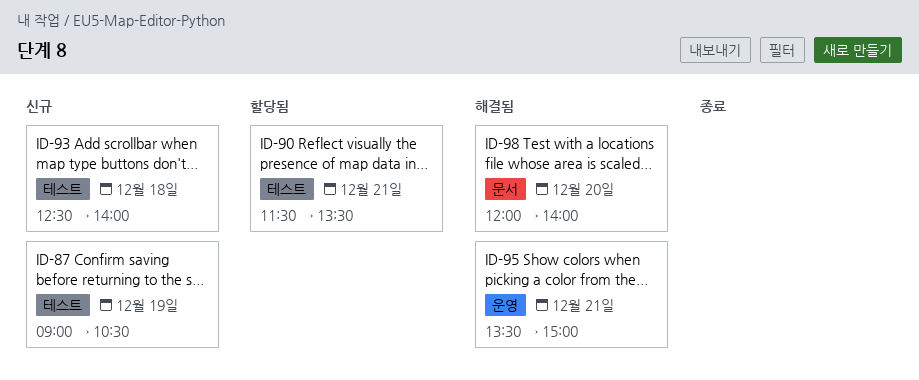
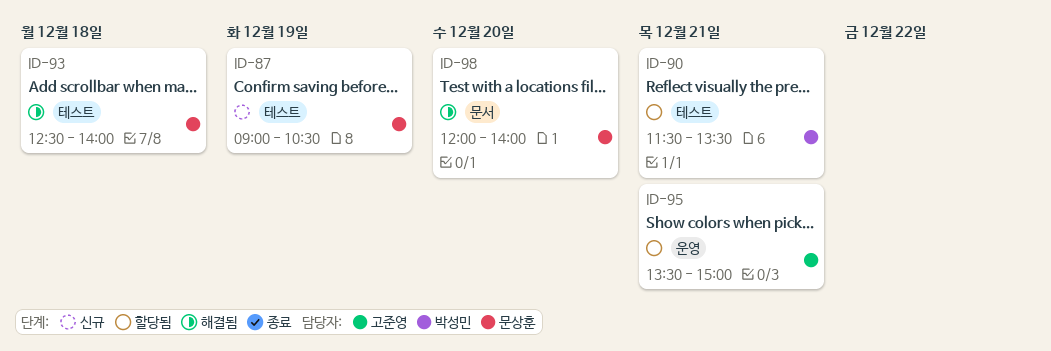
ID-93, status: 신규 -> 해결됨
ID-95, status: 해결됨 -> 할당됨

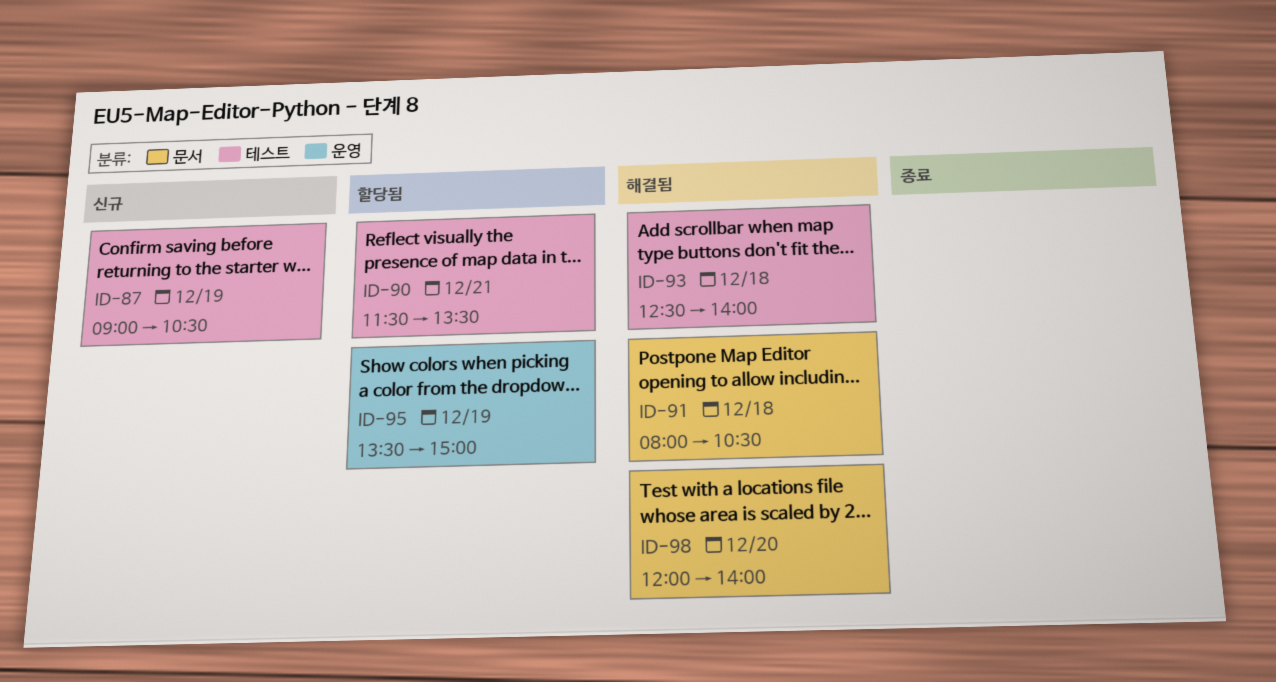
ID-91: none -> present
ID-95, day: Dec 21 -> Dec 19

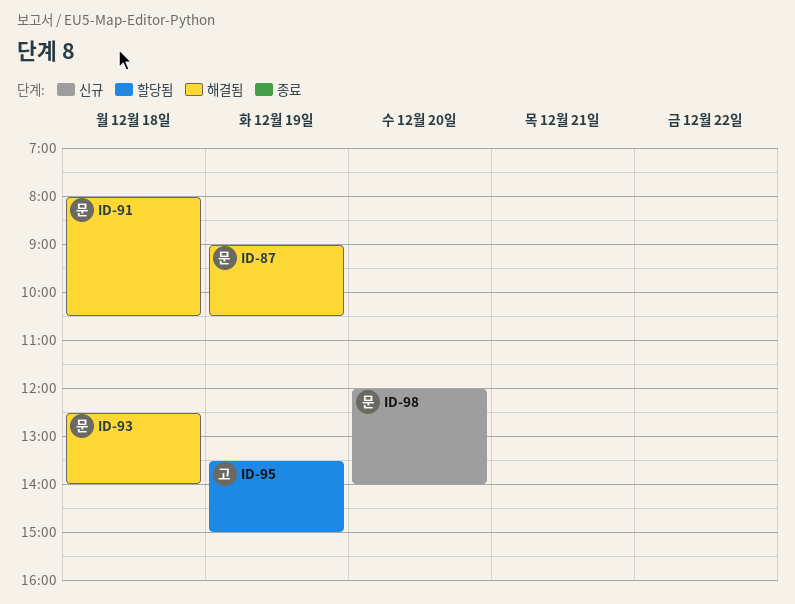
ID-87, status: 신규 -> 해결됨
ID-90: present -> none
ID-98, status: 해결됨 -> 신규

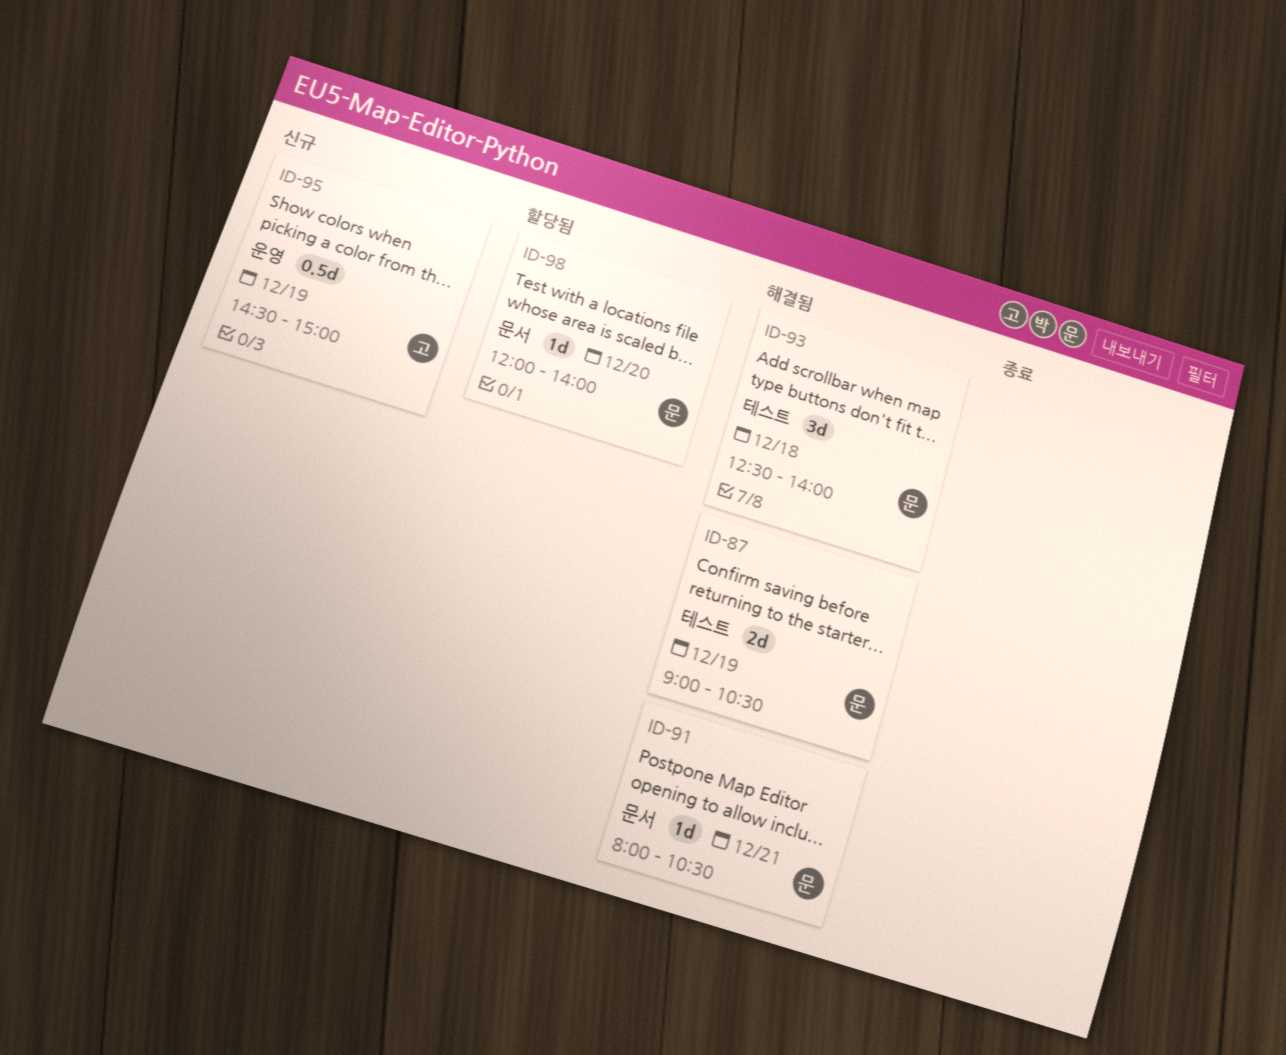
ID-91, day: Dec 18 -> Dec 21
ID-95, status: 할당됨 -> 신규
ID-95, begins: 13:30 -> 14:30
ID-98, status: 신규 -> 할당됨

